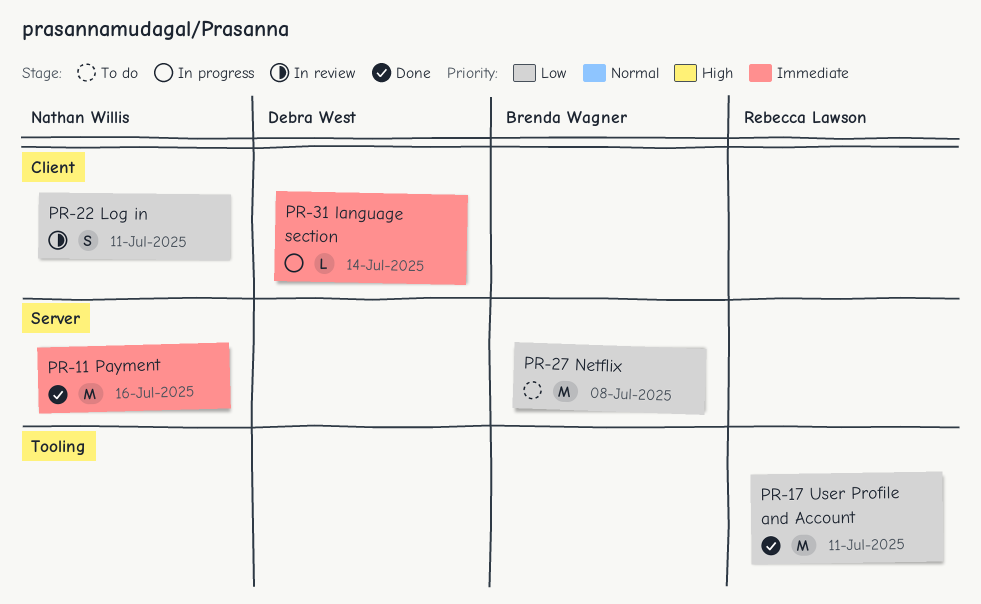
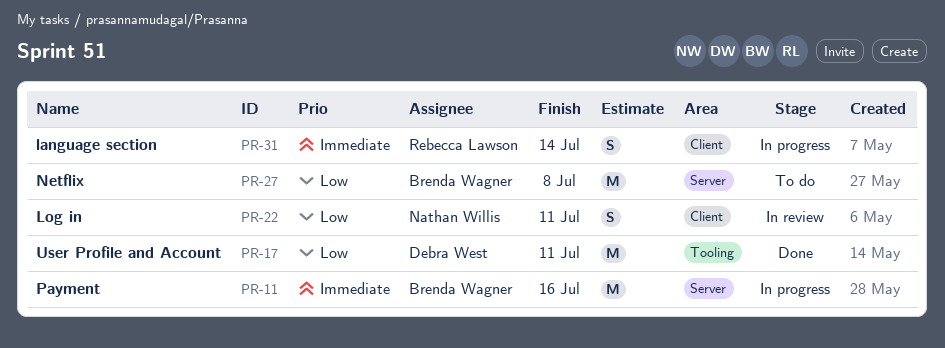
PR-11, status: Done -> In progress
PR-11, owner: Nathan Willis -> Brenda Wagner
PR-17, owner: Rebecca Lawson -> Debra West
PR-31, owner: Debra West -> Rebecca Lawson
PR-31, estimate: L -> S

